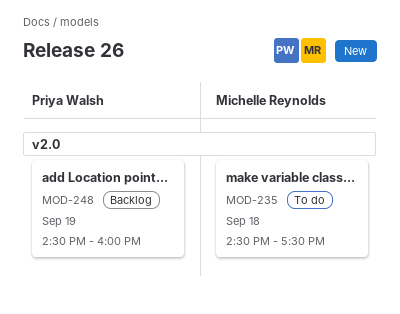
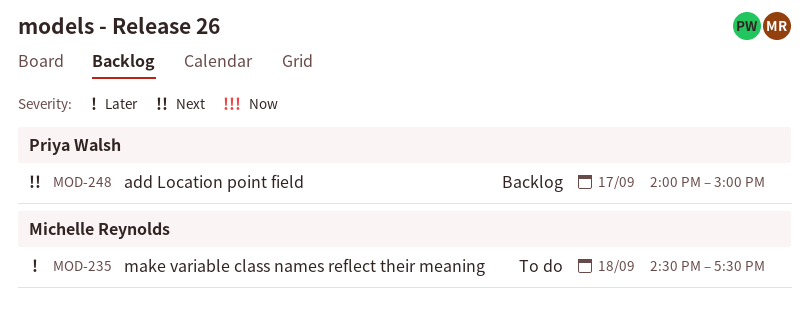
MOD-248, day: Sep 19 -> Sep 17
MOD-248, begins: 14:30 -> 14:00
MOD-248, ends: 16:00 -> 15:00

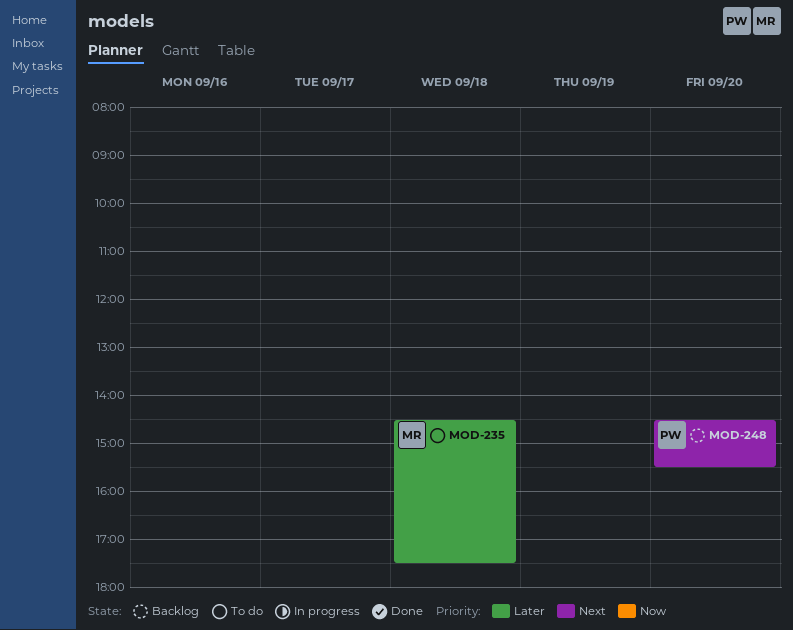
MOD-248, day: Sep 17 -> Sep 20
MOD-248, begins: 14:00 -> 14:30
MOD-248, ends: 15:00 -> 15:30

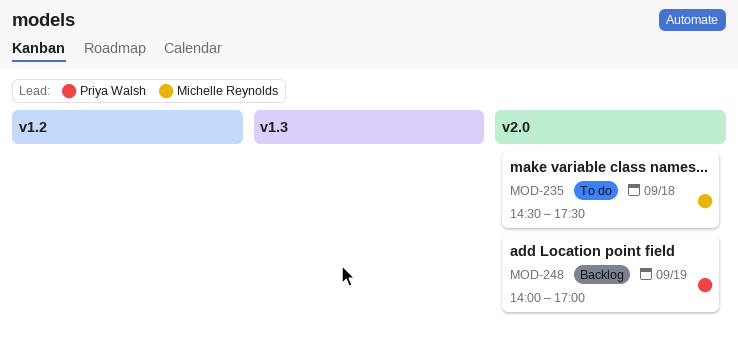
MOD-248, day: Sep 20 -> Sep 19
MOD-248, begins: 14:30 -> 14:00
MOD-248, ends: 15:30 -> 17:00

